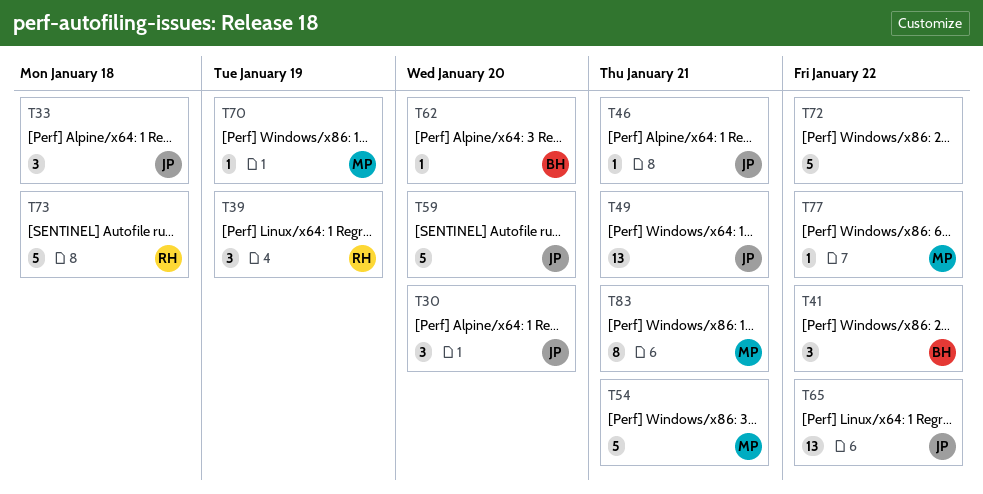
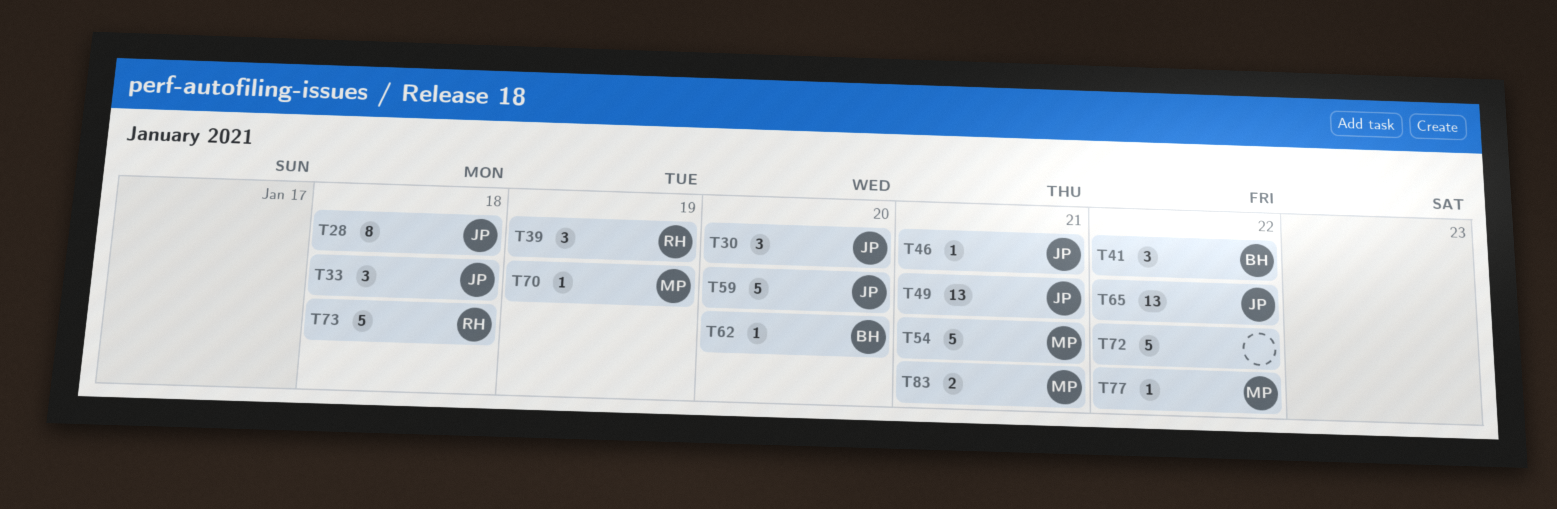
T28: none -> present
T83, estimate: 8 -> 2

